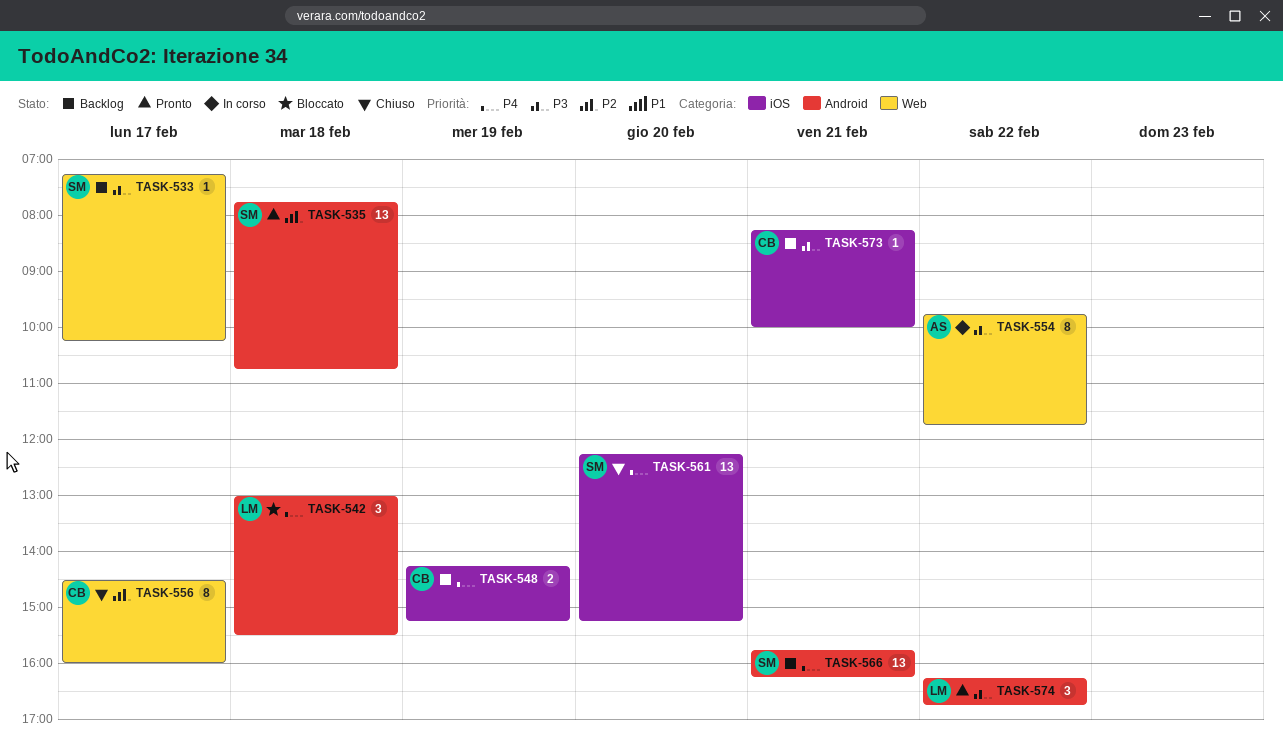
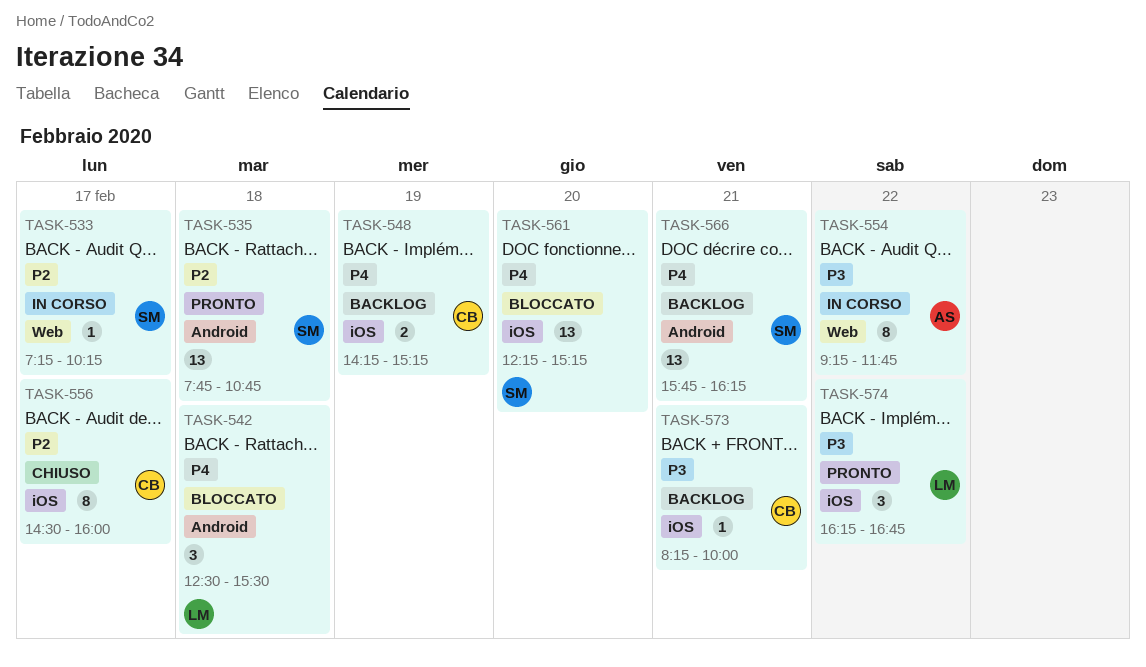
TASK-533, status: Backlog -> In corso
TASK-533, priority: P3 -> P2
TASK-542, begins: 13:00 -> 12:30
TASK-554, begins: 09:45 -> 09:15
TASK-556, label: Web -> iOS
TASK-561, status: Chiuso -> Bloccato
TASK-574, label: Android -> iOS

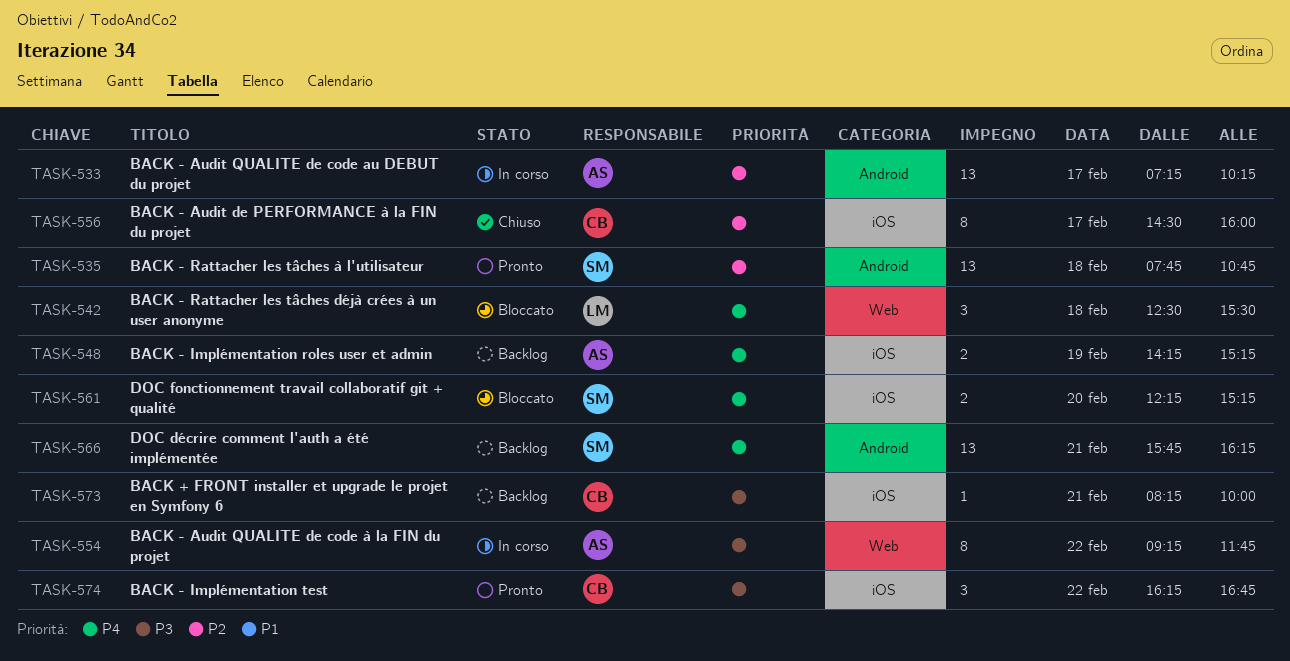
TASK-533, owner: SM -> AS
TASK-533, label: Web -> Android
TASK-533, estimate: 1 -> 13
TASK-542, label: Android -> Web
TASK-548, owner: CB -> AS
TASK-561, estimate: 13 -> 2
TASK-574, owner: LM -> CB

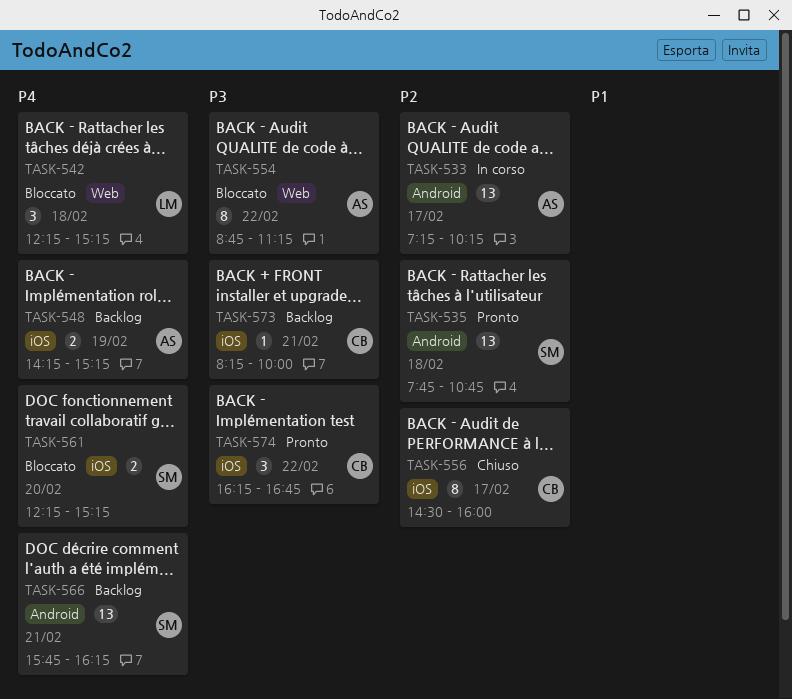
TASK-542, begins: 12:30 -> 12:15
TASK-542, ends: 15:30 -> 15:15
TASK-554, status: In corso -> Bloccato
TASK-554, begins: 09:15 -> 08:45
TASK-554, ends: 11:45 -> 11:15

